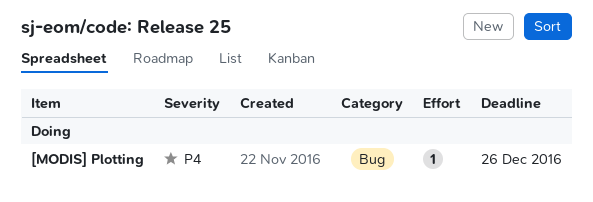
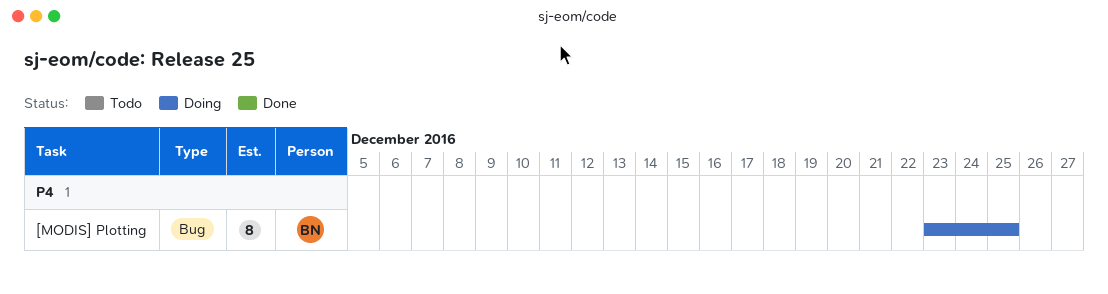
[MODIS] Plotting, estimate: 1 -> 8
[MODIS] Plotting, due: Dec 26 -> Dec 25

